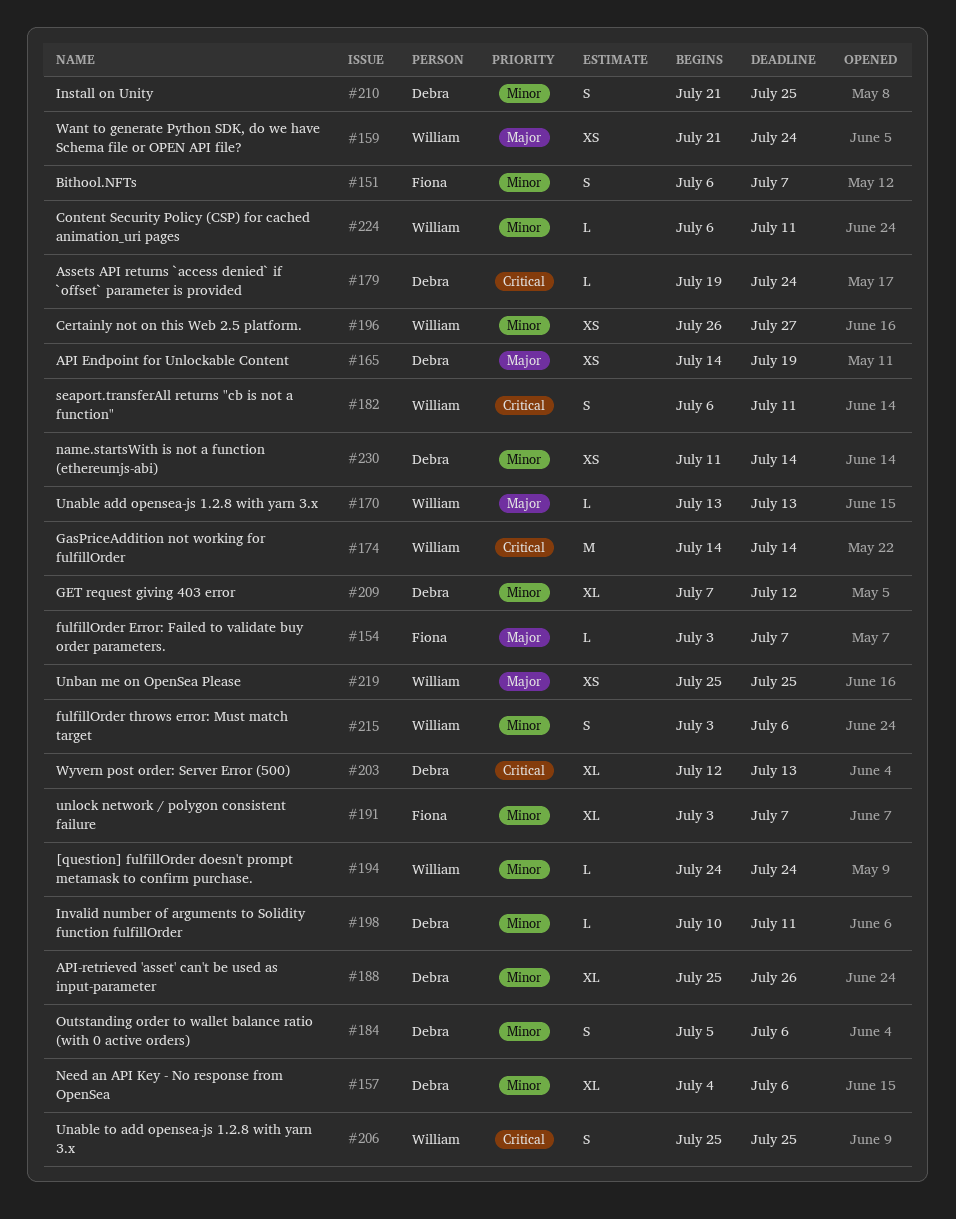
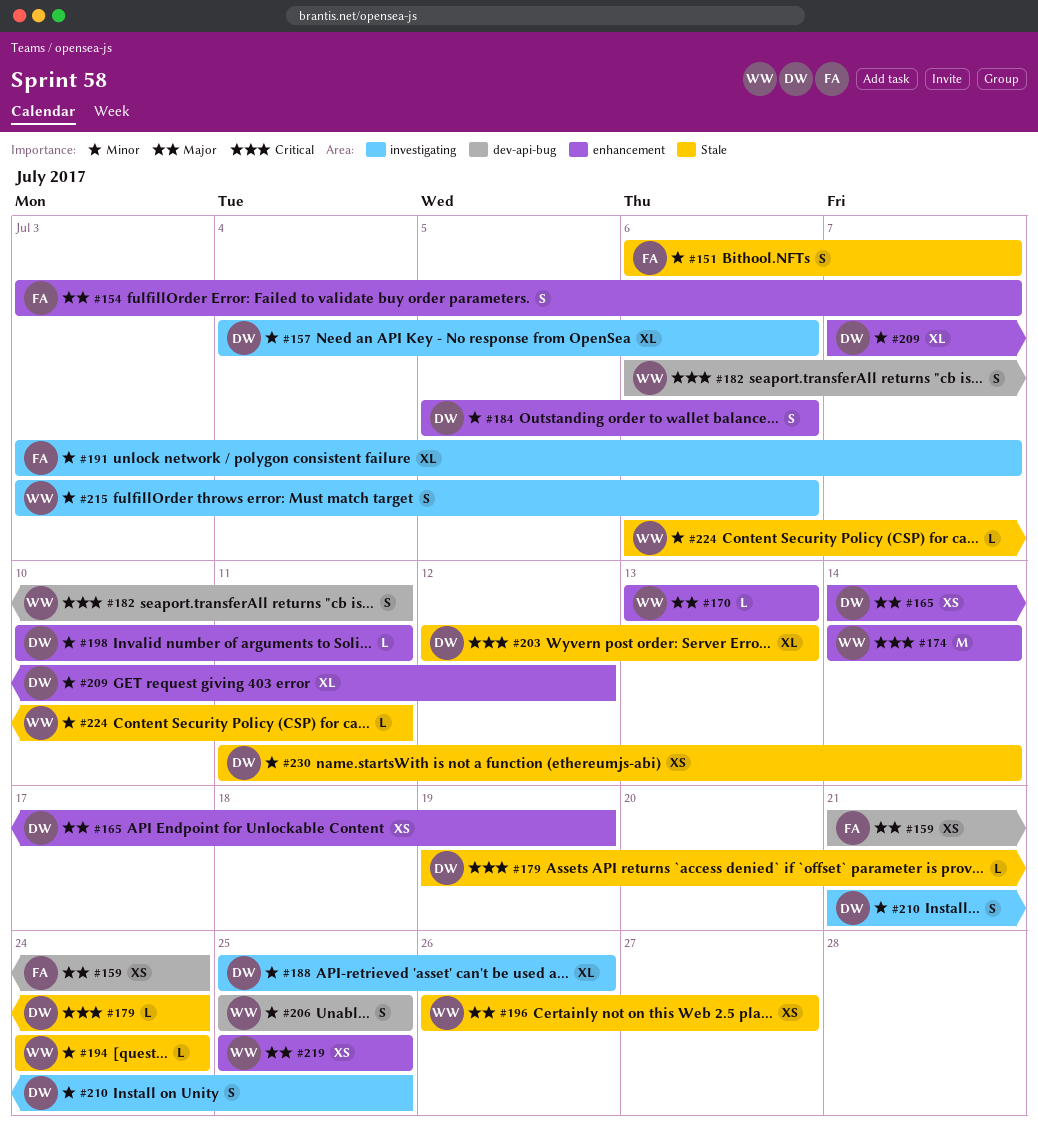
#154, estimate: L -> S
#159, owner: William -> Fiona
#196, priority: Minor -> Major
#206, priority: Critical -> Minor

